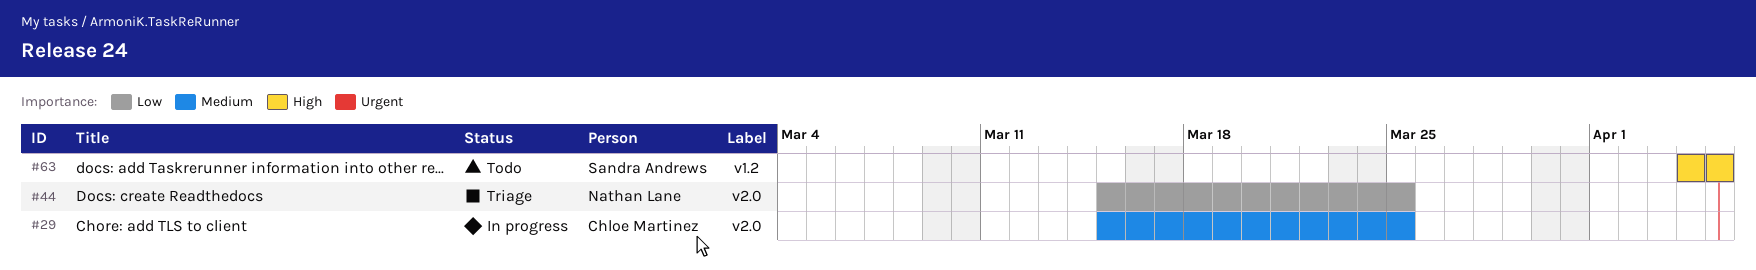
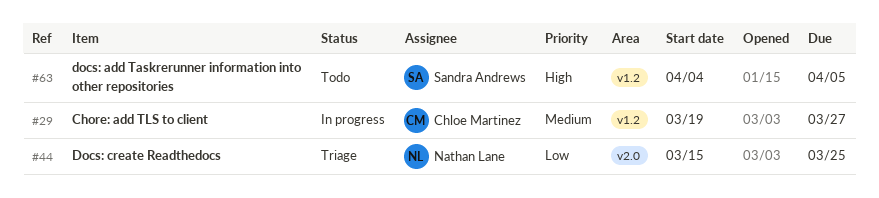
#29, label: v2.0 -> v1.2
#29, start: Mar 15 -> Mar 19
#29, due: Mar 25 -> Mar 27

